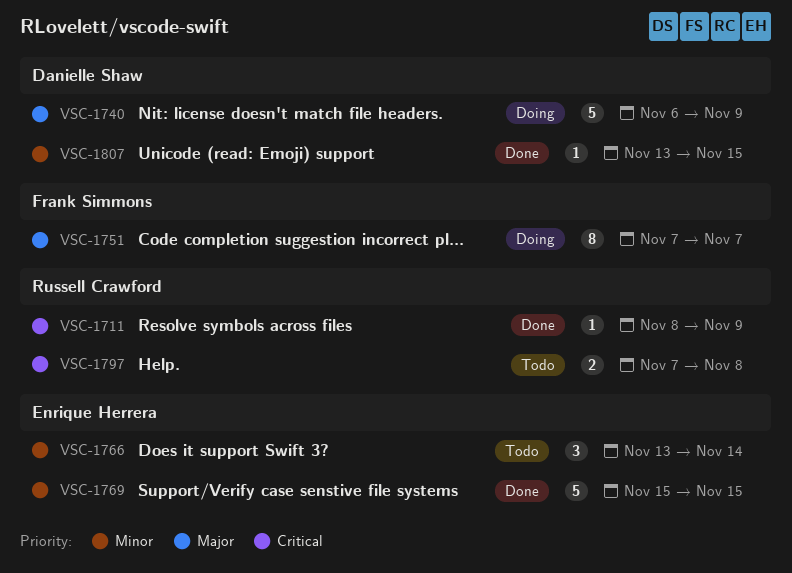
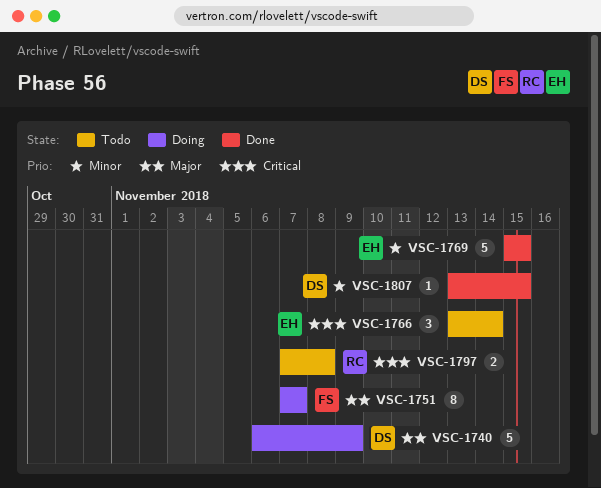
VSC-1711: present -> none
VSC-1766, priority: Minor -> Critical

